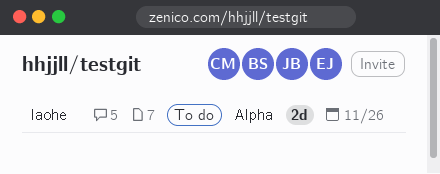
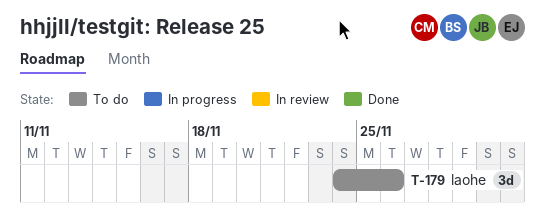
laohe, estimate: 2d -> 3d

